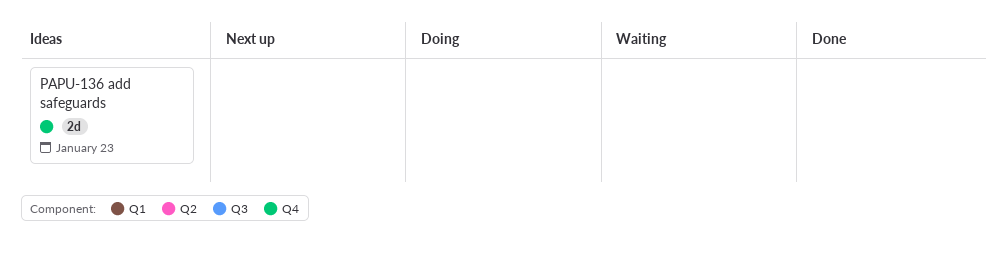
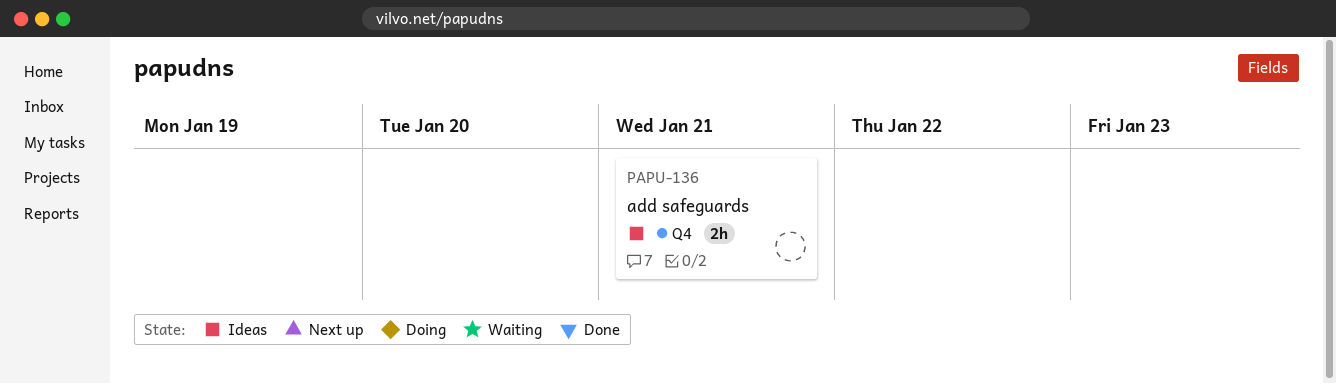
PAPU-136, estimate: 2d -> 2h
PAPU-136, due: Jan 23 -> Jan 21

